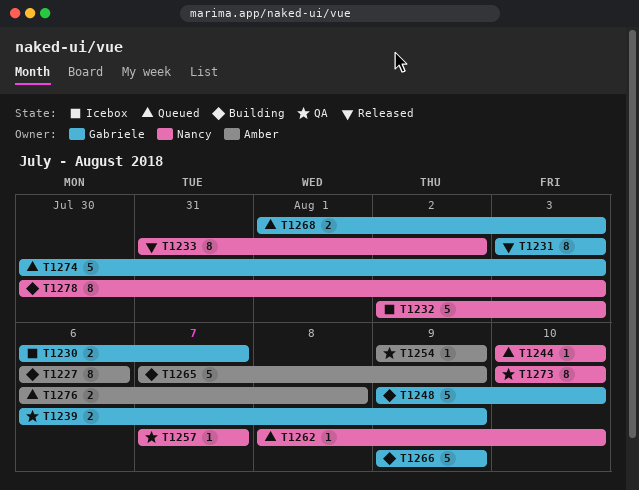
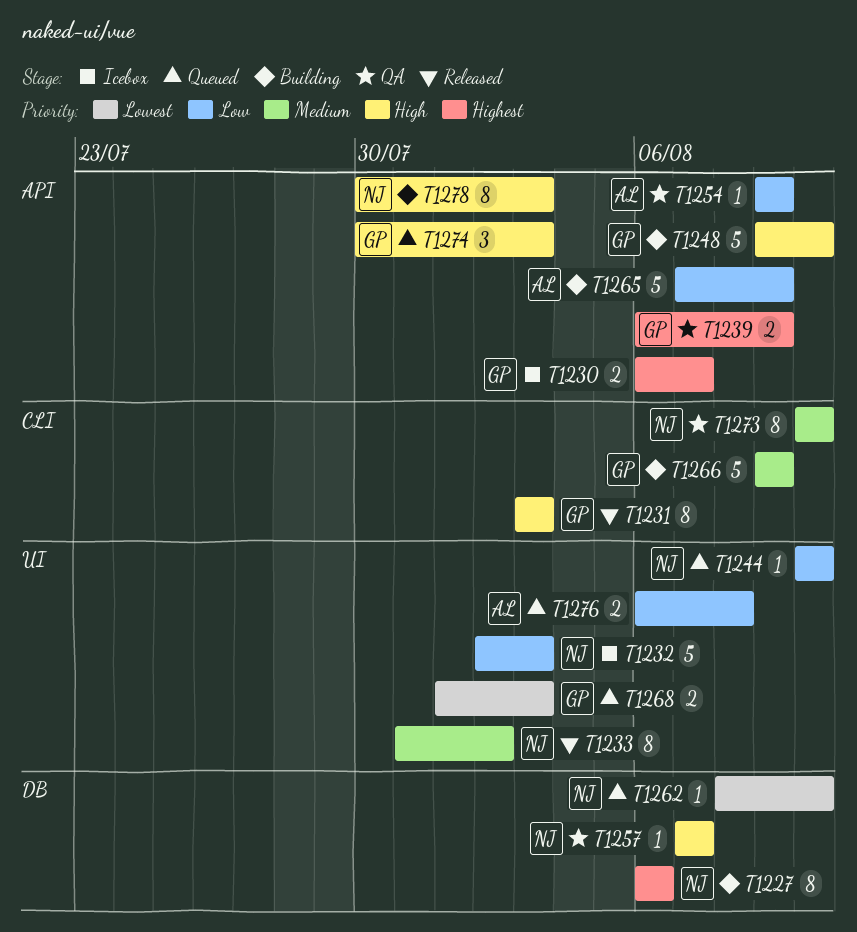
T1227, owner: Amber -> Nancy
T1274, estimate: 5 -> 3

